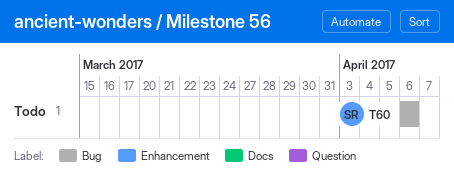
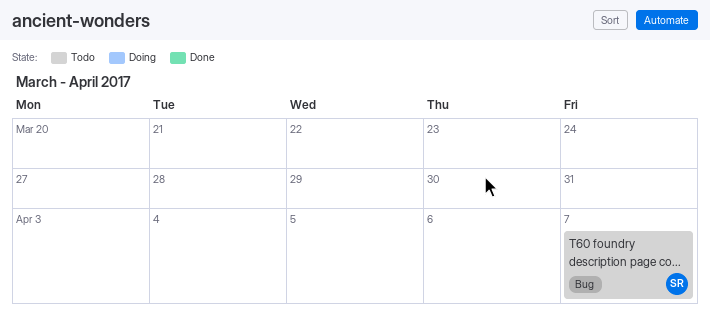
T60, due: Apr 6 -> Apr 7

